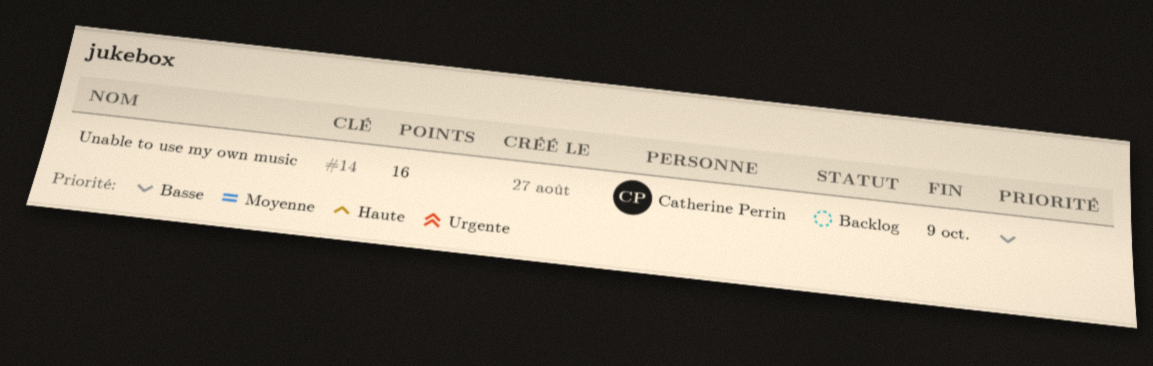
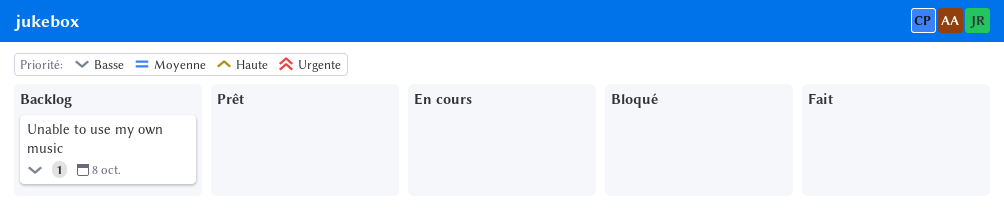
Unable to use my own music, estimate: 16 -> 1
Unable to use my own music, due: Oct 9 -> Oct 8

